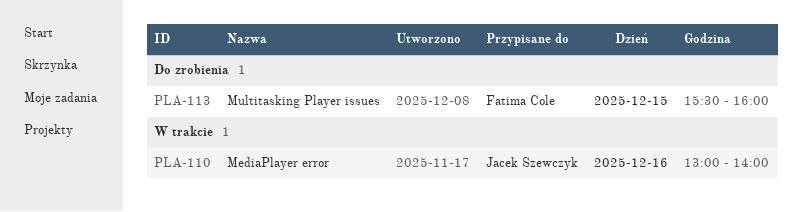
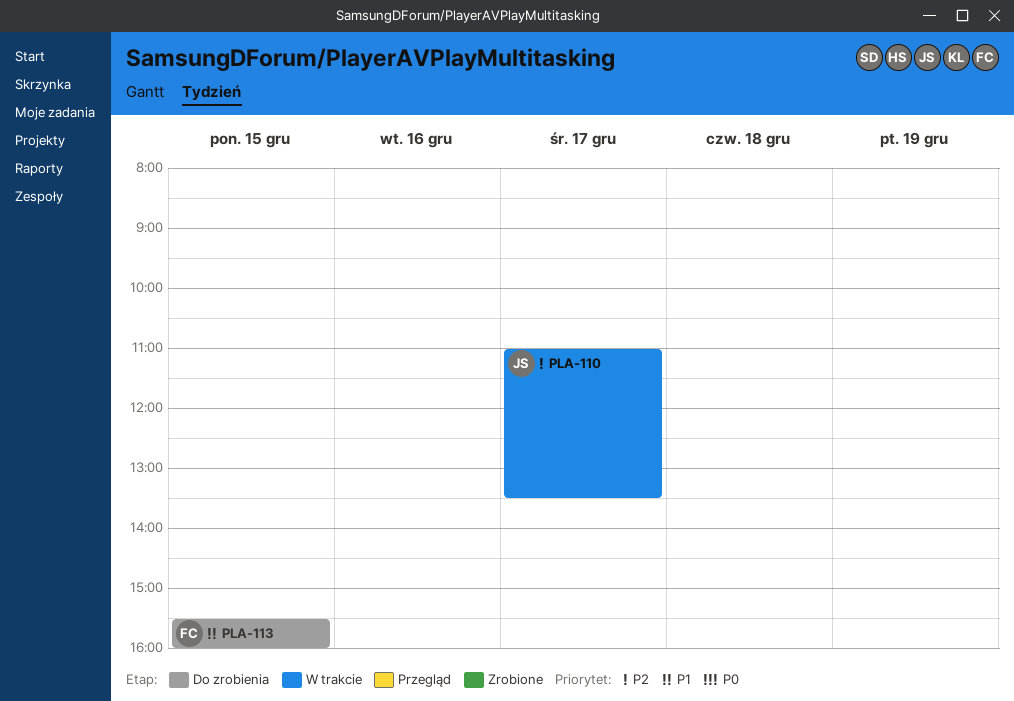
PLA-110, day: Dec 16 -> Dec 17
PLA-110, begins: 13:00 -> 11:00
PLA-110, ends: 14:00 -> 13:30

